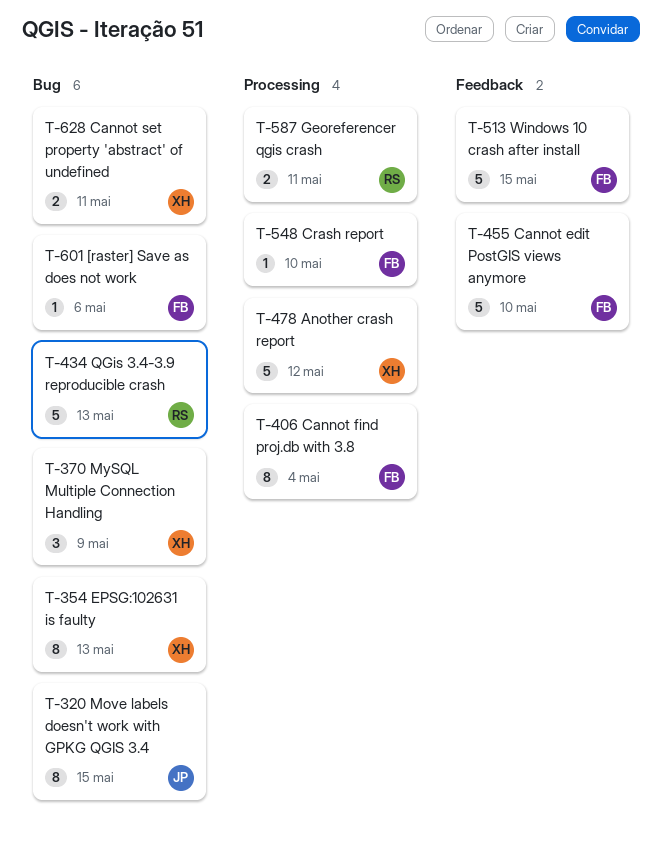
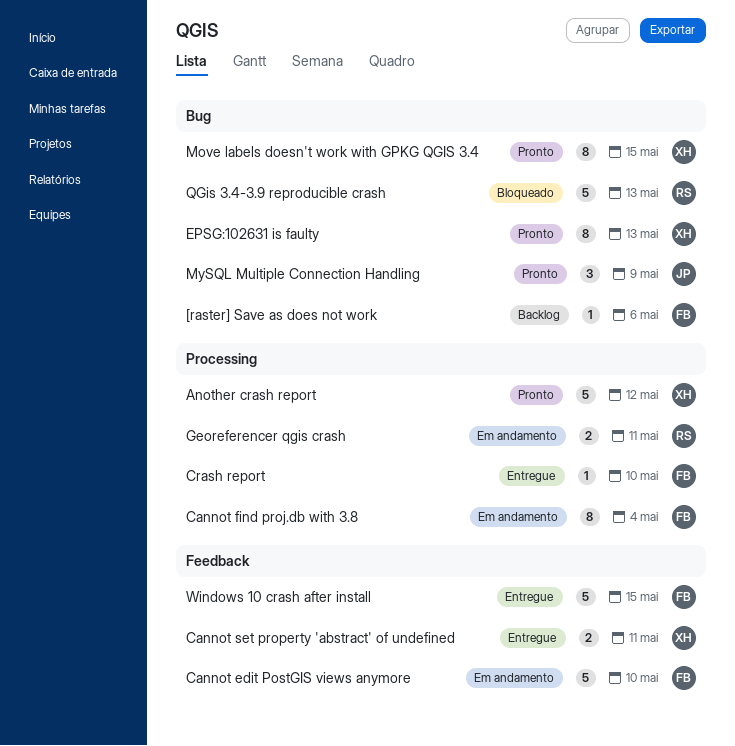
Cannot set property 'abstract' of undefined, label: Bug -> Feedback
Move labels doesn't work with GPKG QGIS 3.4, owner: JP -> XH
MySQL Multiple Connection Handling, owner: XH -> JP

